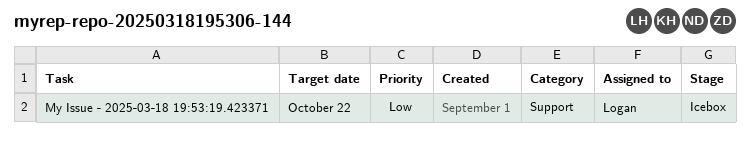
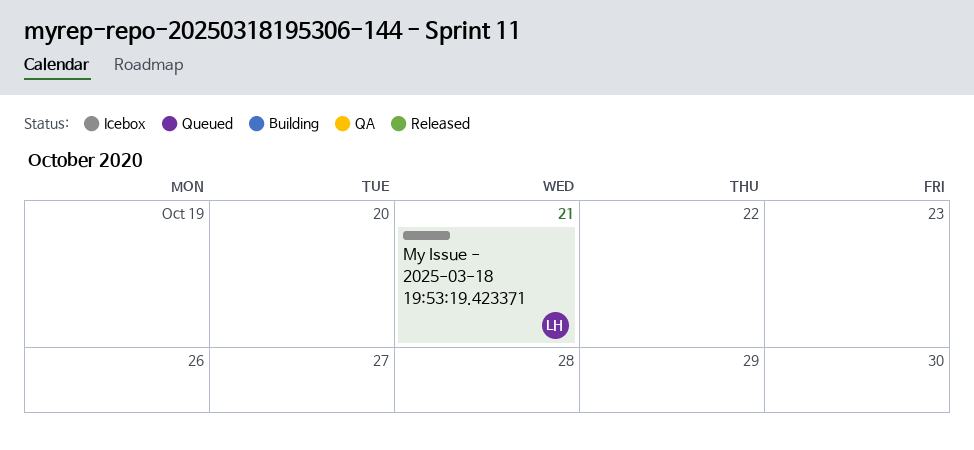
My Issue - 2025-03-18 19:53:19.423371, due: Oct 22 -> Oct 21

